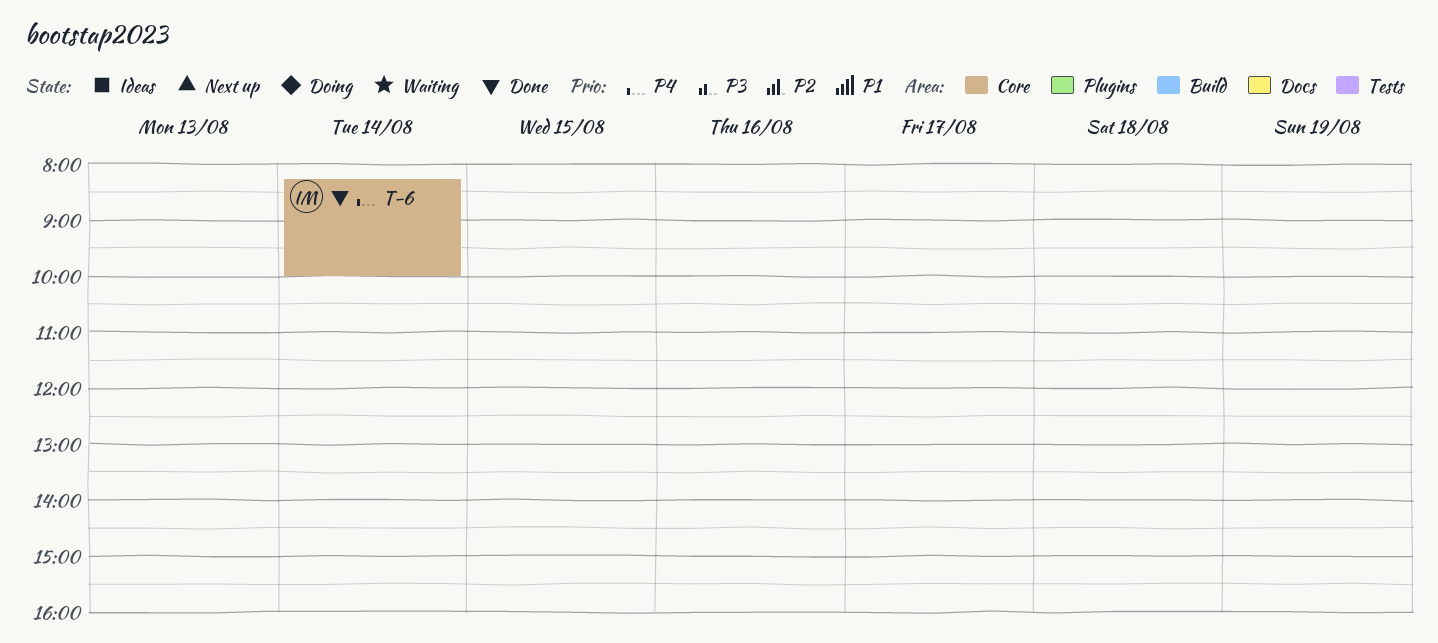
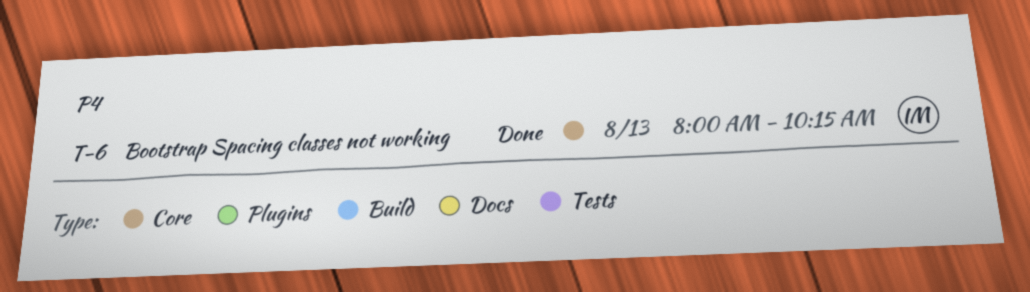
T-6, day: Aug 14 -> Aug 13
T-6, begins: 08:15 -> 08:00
T-6, ends: 10:00 -> 10:15

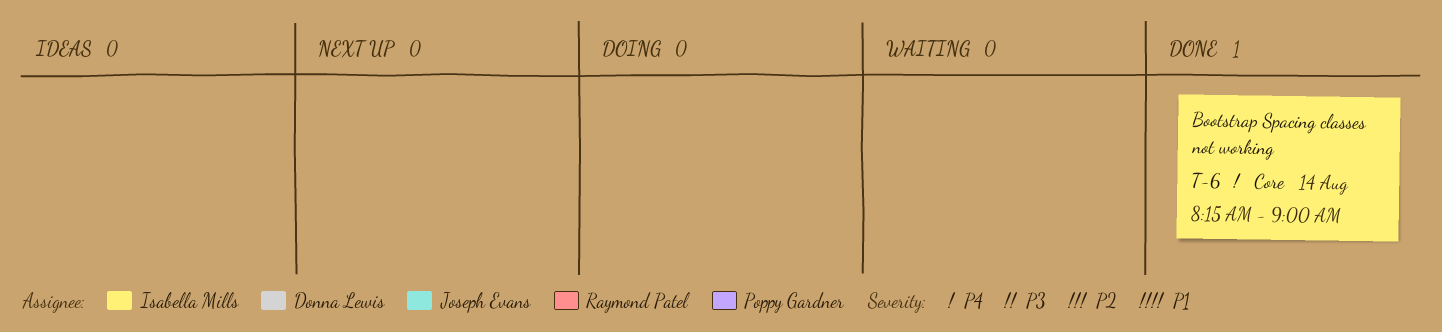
T-6, day: Aug 13 -> Aug 14
T-6, begins: 08:00 -> 08:15
T-6, ends: 10:15 -> 09:00

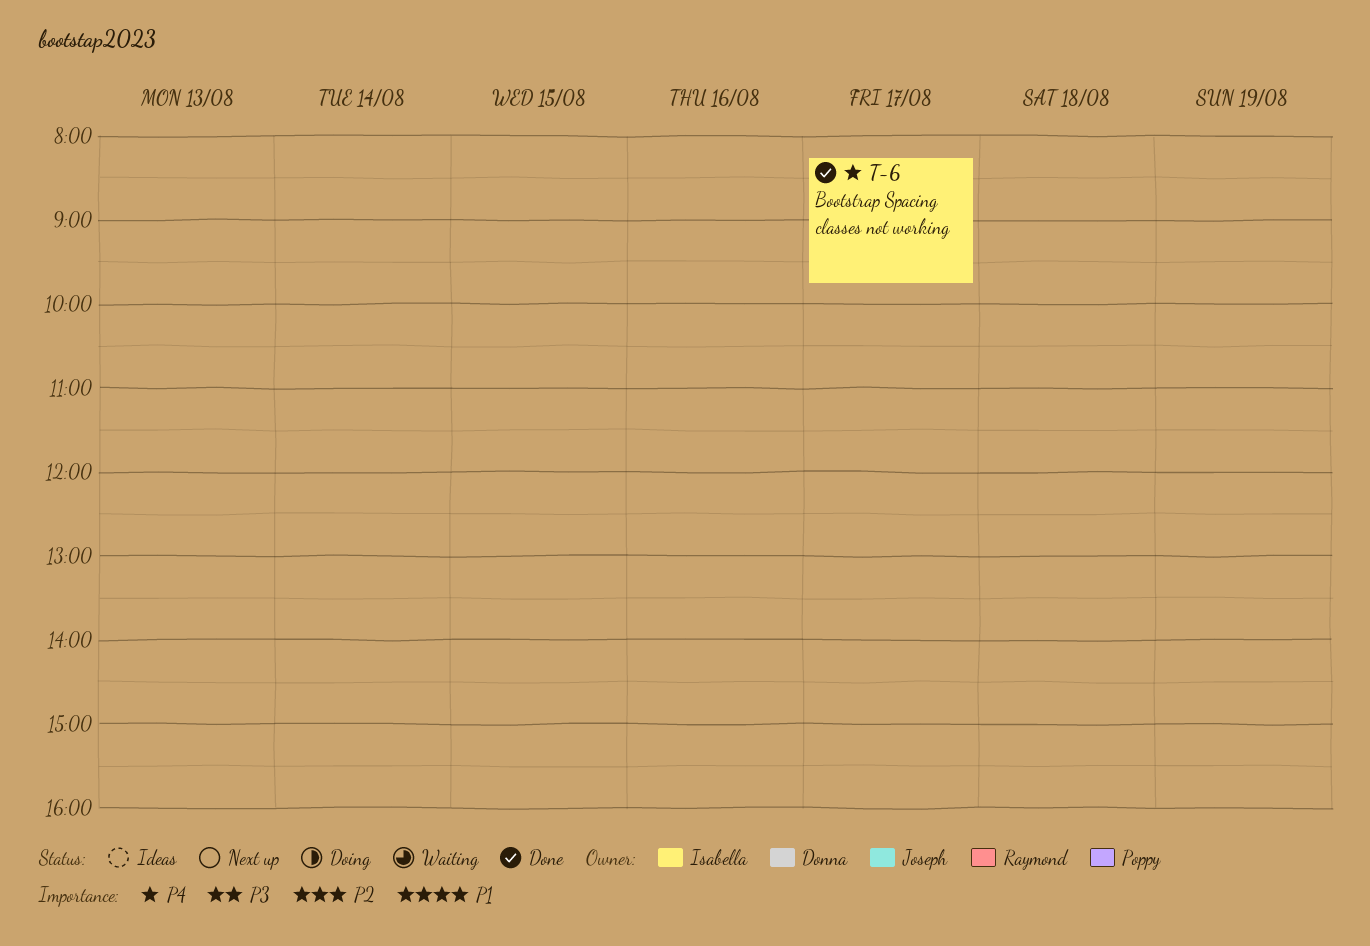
T-6, day: Aug 14 -> Aug 17
T-6, ends: 09:00 -> 09:45

